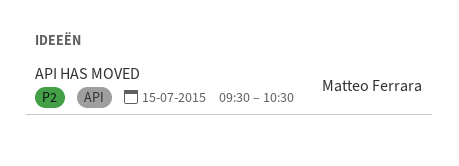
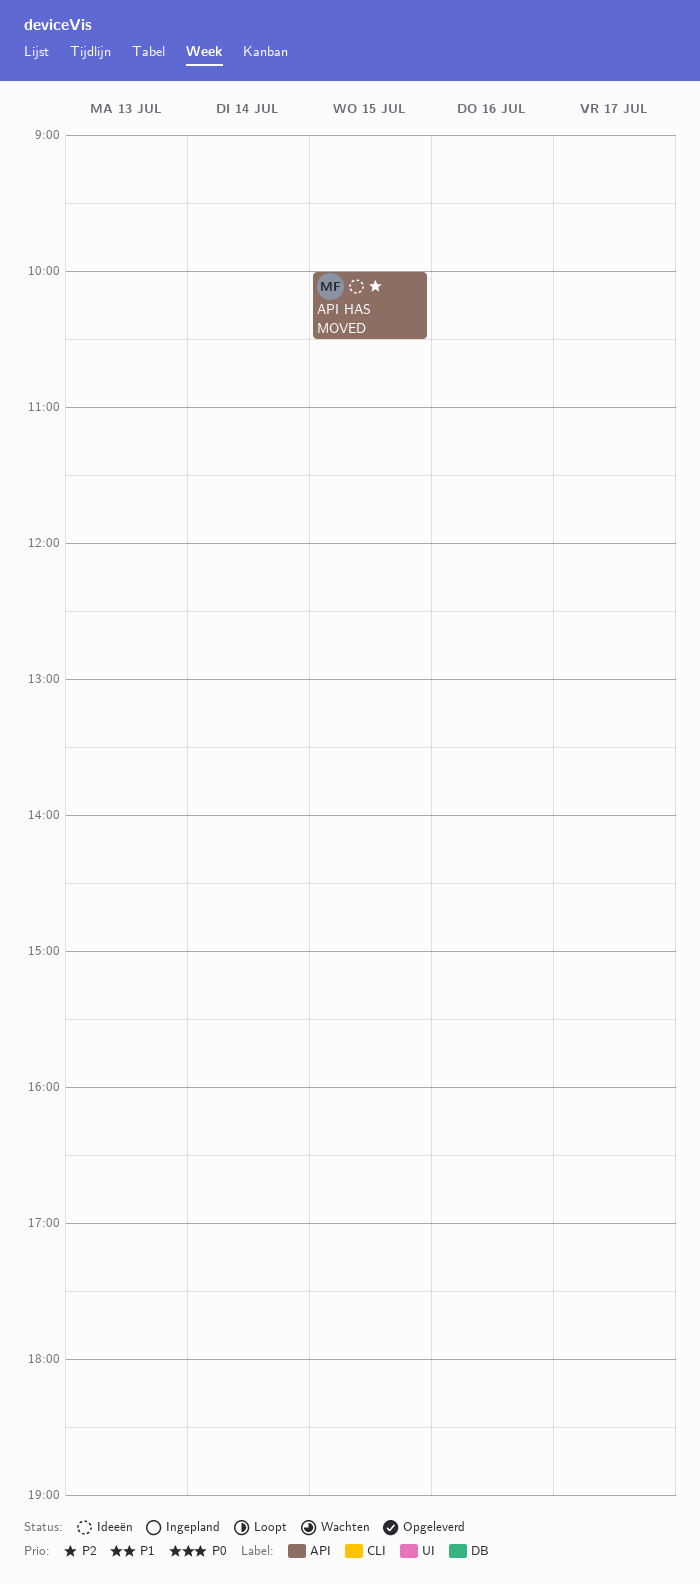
API HAS MOVED, begins: 09:30 -> 10:00

